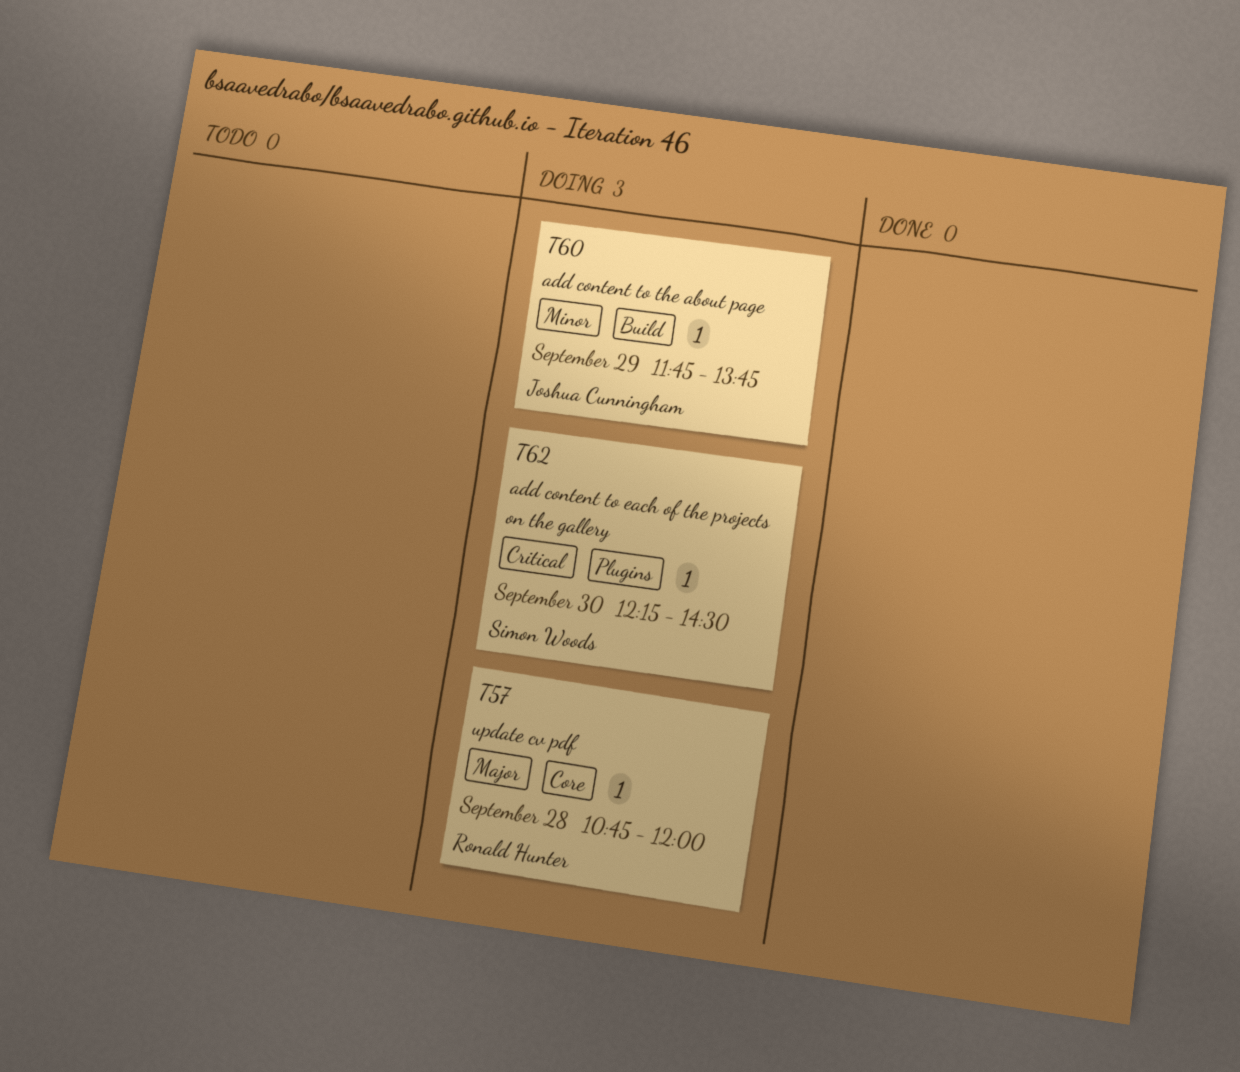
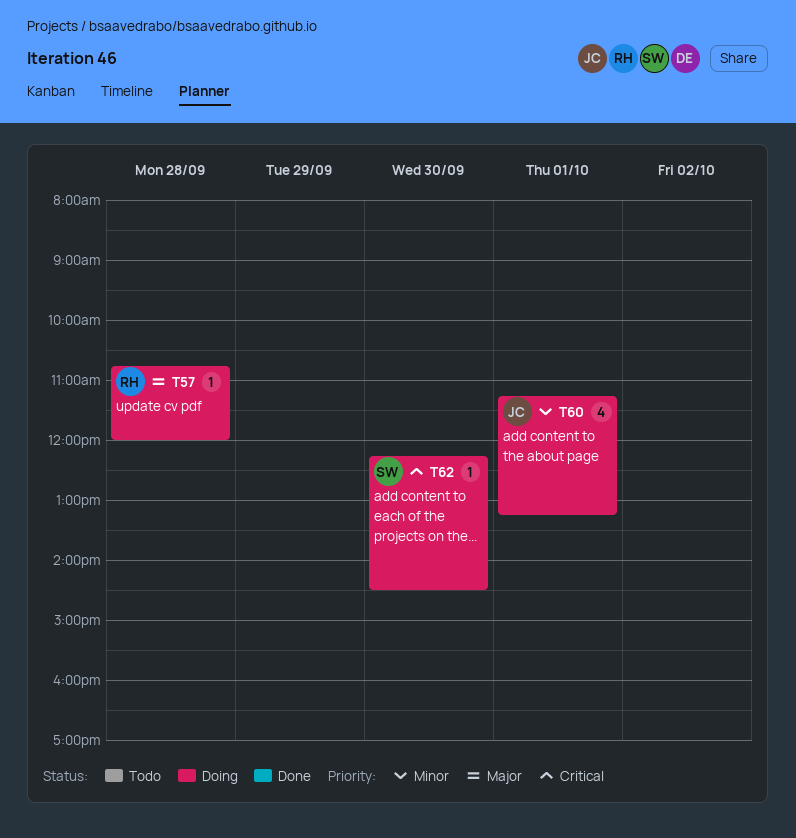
T60, estimate: 1 -> 4
T60, day: Sep 29 -> Oct 1
T60, begins: 11:45 -> 11:15
T60, ends: 13:45 -> 13:15

